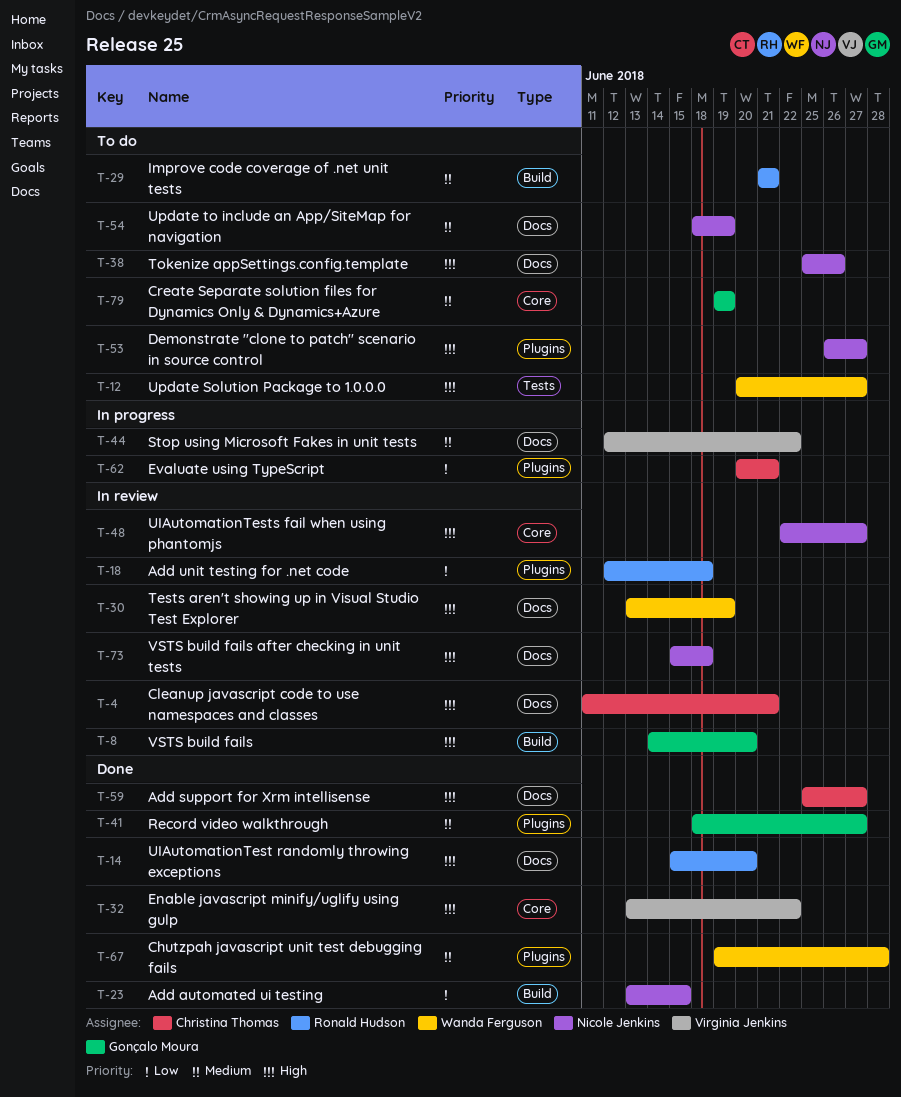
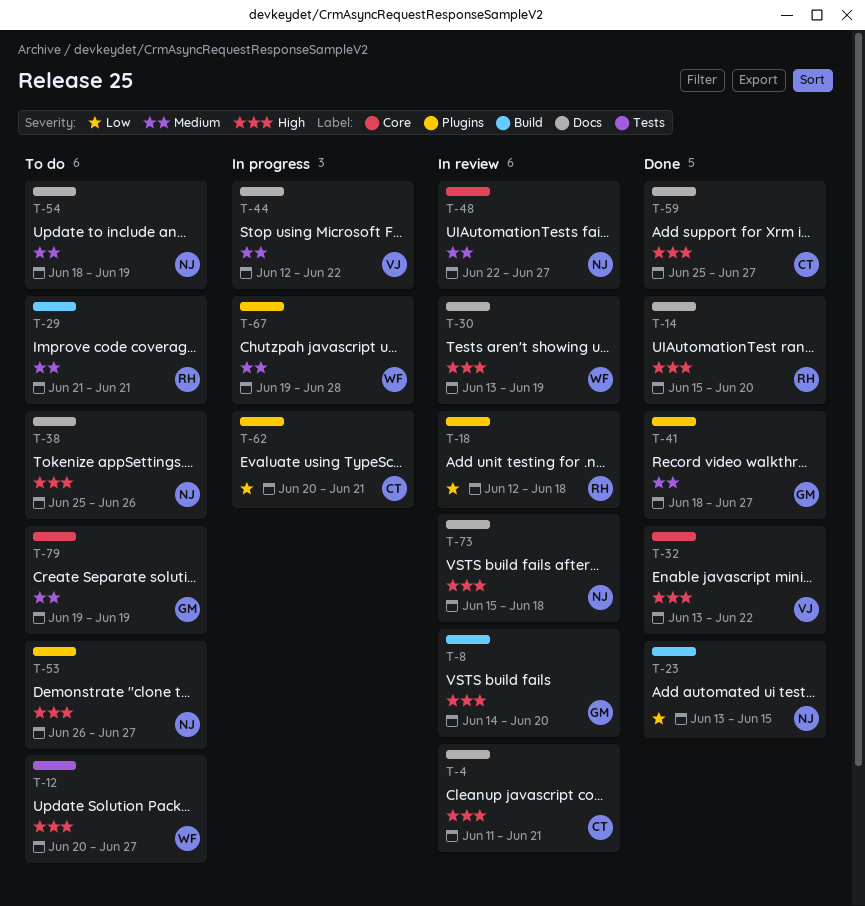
T-48, priority: High -> Medium
T-67, status: Done -> In progress

